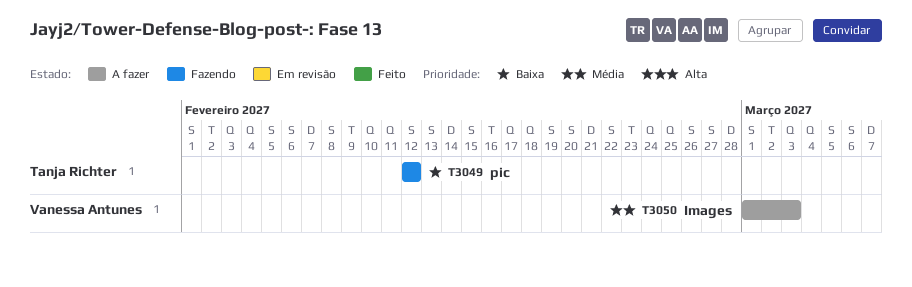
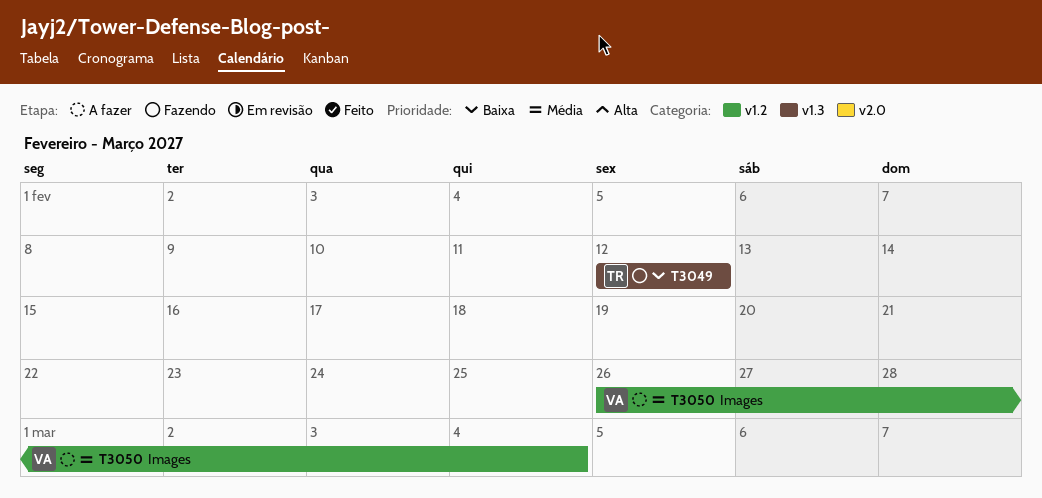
T3050, start: Mar 1 -> Feb 26
T3050, due: Mar 3 -> Mar 4

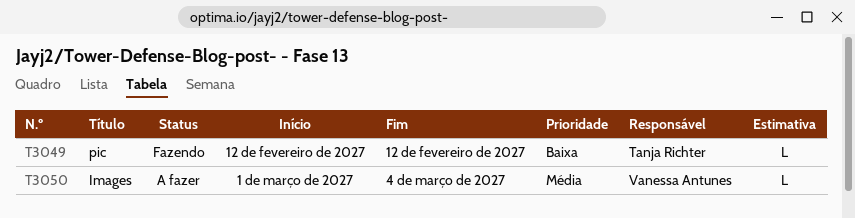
T3050, start: Feb 26 -> Mar 1

